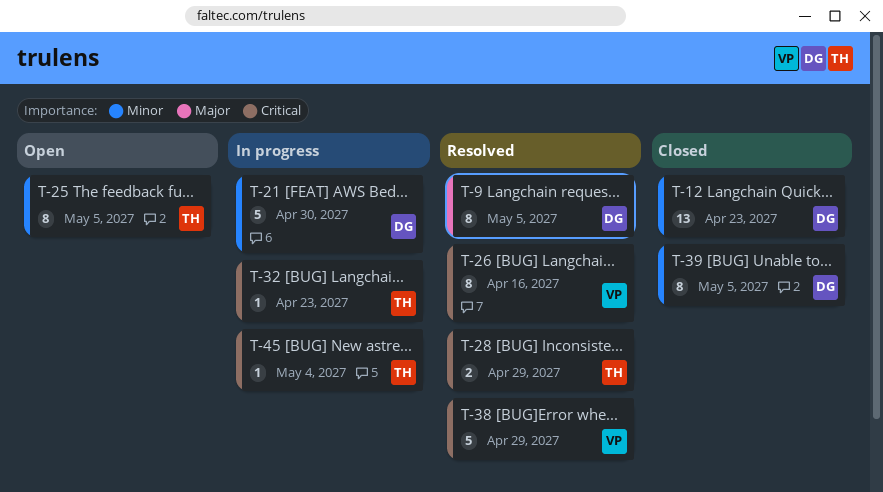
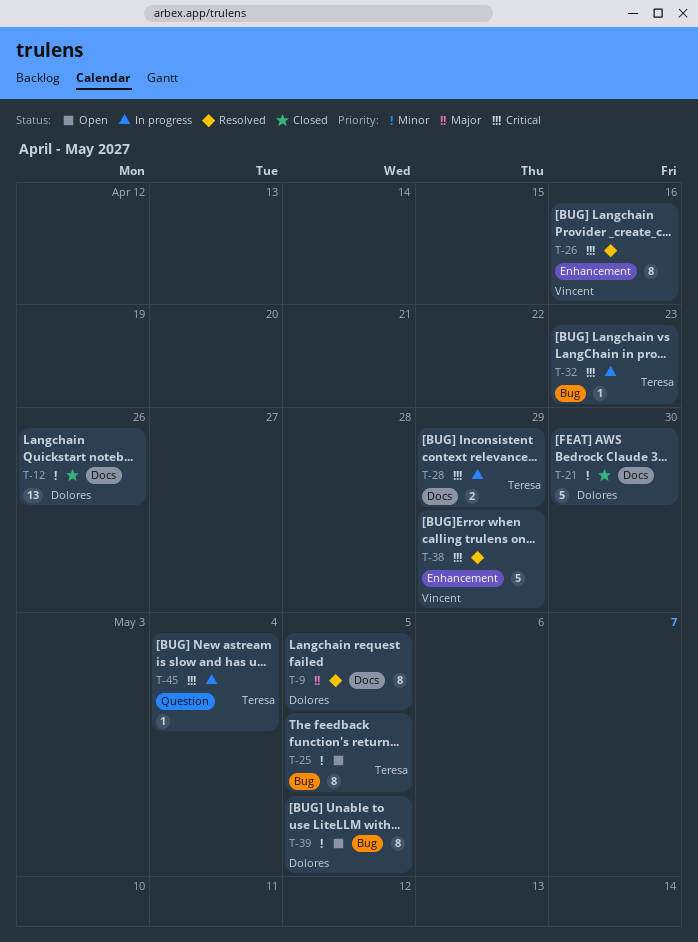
T-12, due: Apr 23 -> Apr 26
T-21, status: In progress -> Closed
T-28, status: Resolved -> In progress
T-39, status: Closed -> Open

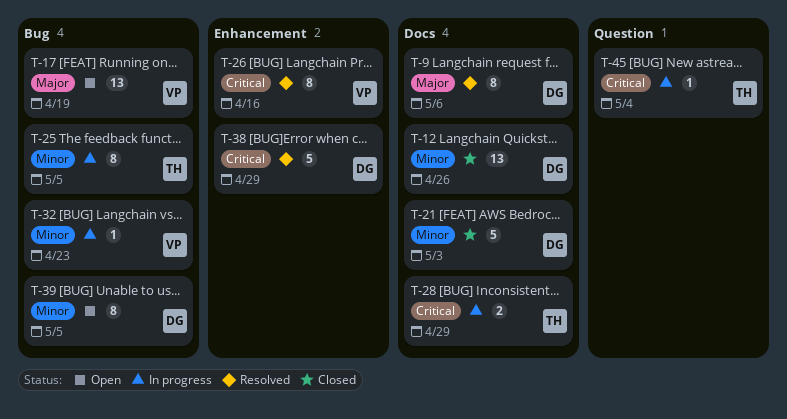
T-9, due: May 5 -> May 6
T-17: none -> present
T-21, due: Apr 30 -> May 3
T-25, status: Open -> In progress
T-32, owner: Teresa -> Vincent
T-32, priority: Critical -> Minor
T-38, owner: Vincent -> Dolores

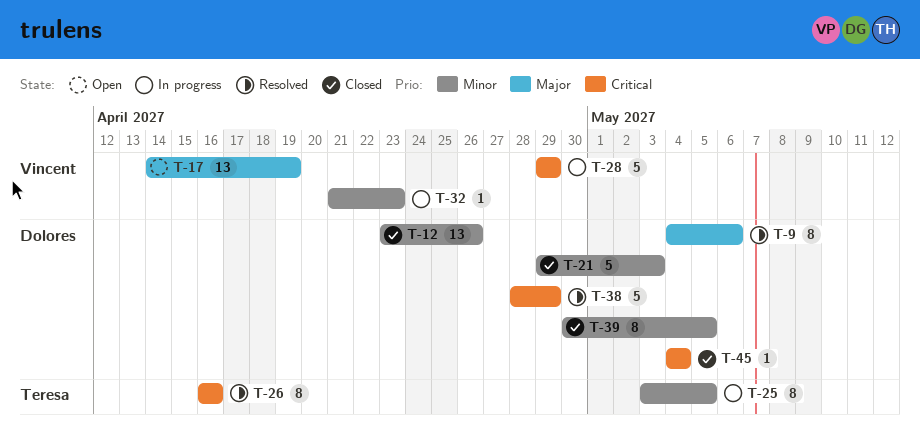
T-26, owner: Vincent -> Teresa
T-28, owner: Teresa -> Vincent
T-28, estimate: 2 -> 5
T-39, status: Open -> Closed
T-45, status: In progress -> Closed
T-45, owner: Teresa -> Dolores

